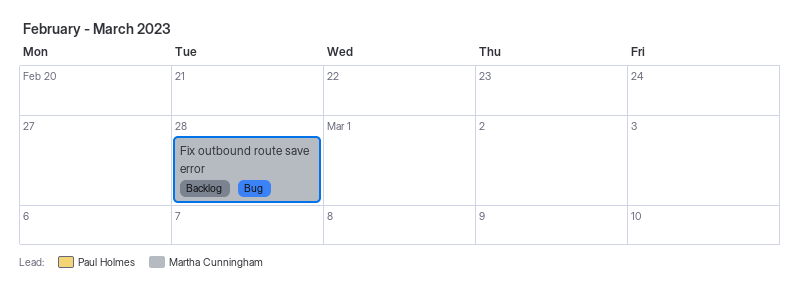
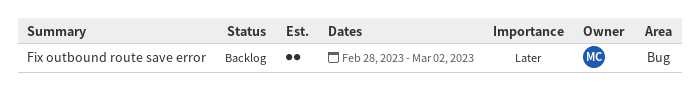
Fix outbound route save error, due: Feb 28 -> Mar 2

